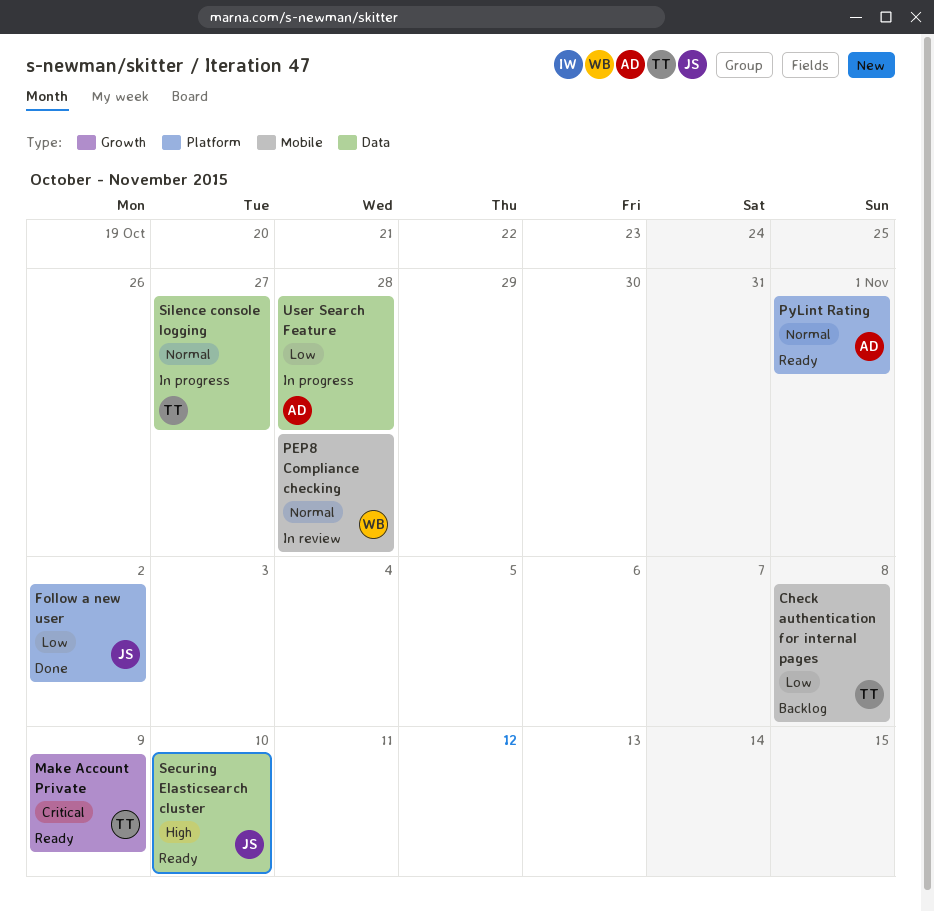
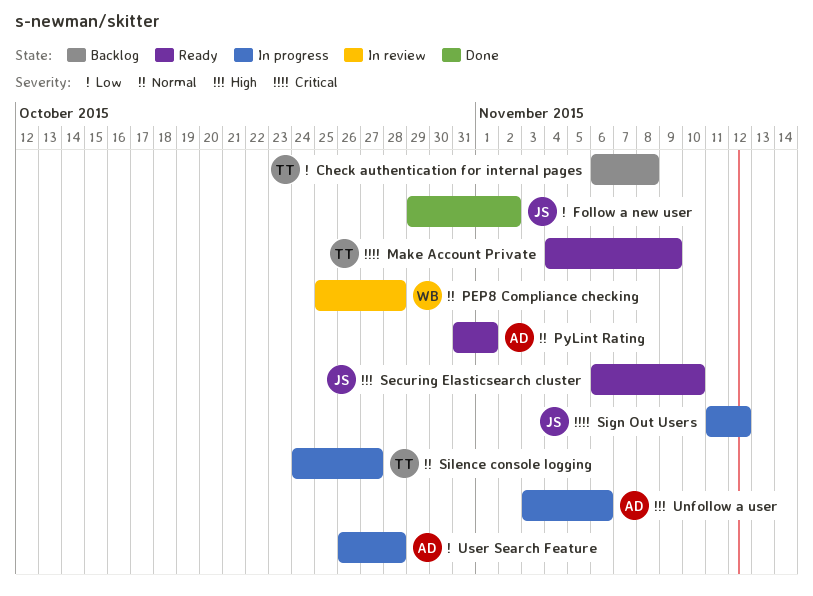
Sign Out Users: none -> present
Unfollow a user: none -> present

